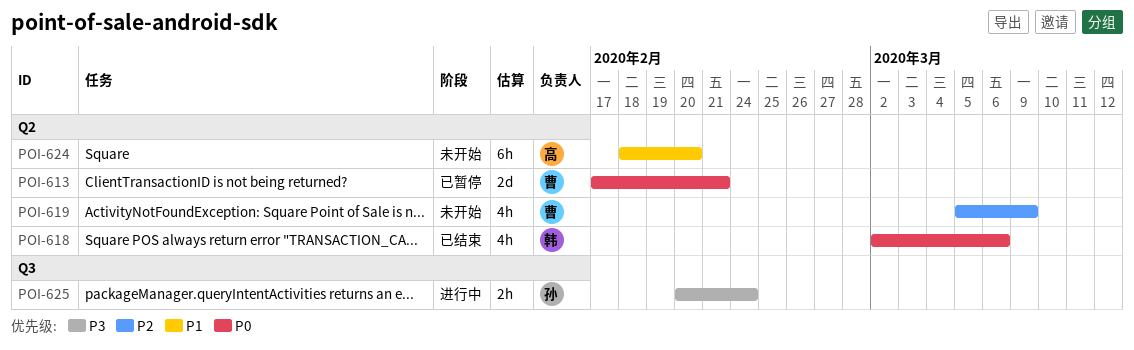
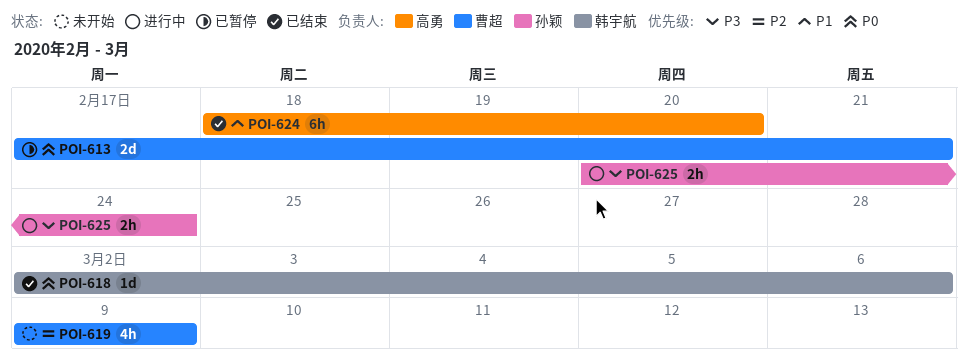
POI-618, estimate: 4h -> 1d
POI-619, start: Mar 5 -> Mar 9
POI-624, status: 未开始 -> 已结束

